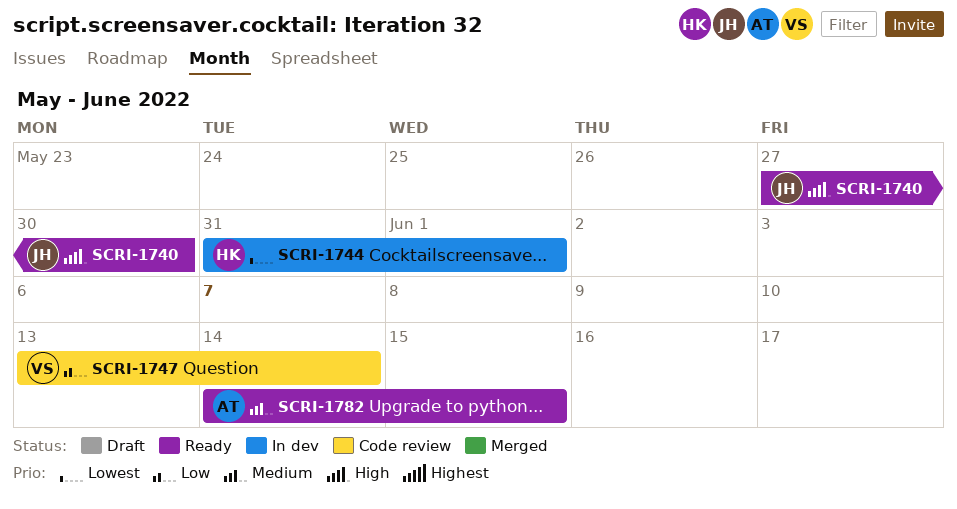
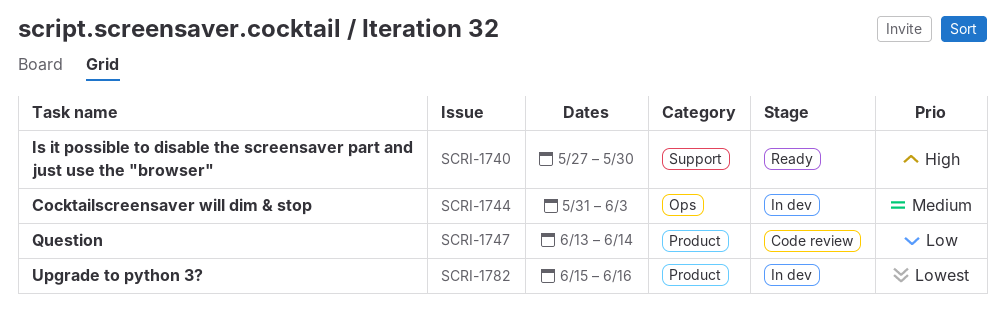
SCRI-1744, priority: Lowest -> Medium
SCRI-1744, due: Jun 1 -> Jun 3
SCRI-1782, status: Ready -> In dev
SCRI-1782, priority: Medium -> Lowest
SCRI-1782, start: Jun 14 -> Jun 15
SCRI-1782, due: Jun 15 -> Jun 16

